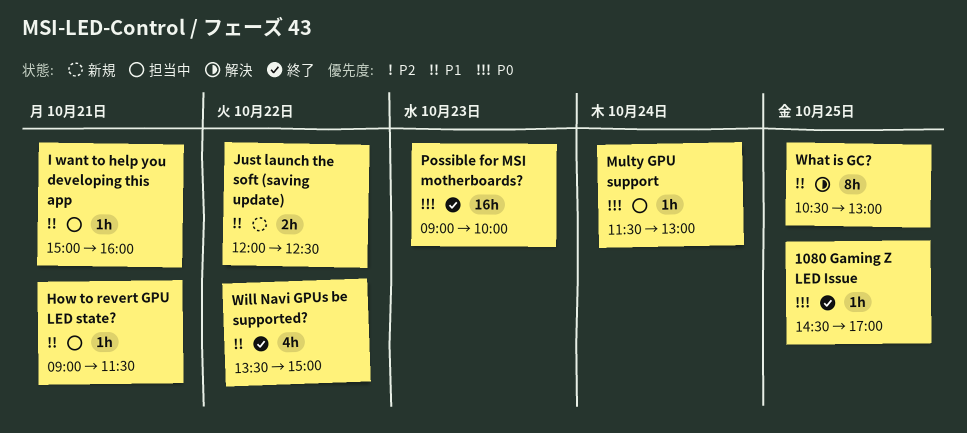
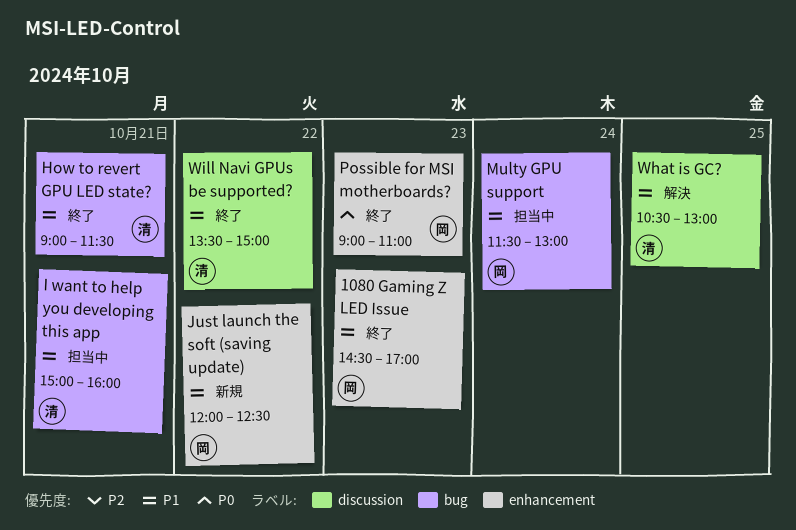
1080 Gaming Z LED Issue, priority: P0 -> P1
1080 Gaming Z LED Issue, day: Oct 25 -> Oct 23
How to revert GPU LED state?, status: 担当中 -> 終了
Multy GPU support, priority: P0 -> P1
Possible for MSI motherboards?, ends: 10:00 -> 11:00

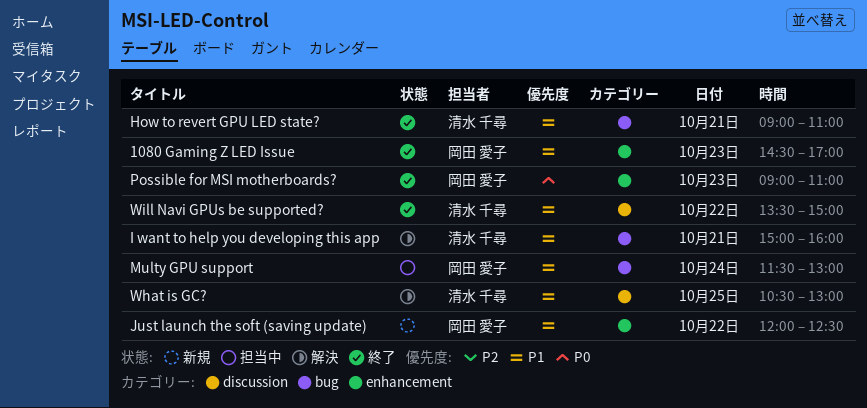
How to revert GPU LED state?, ends: 11:30 -> 11:00
I want to help you developing this app, status: 担当中 -> 解決

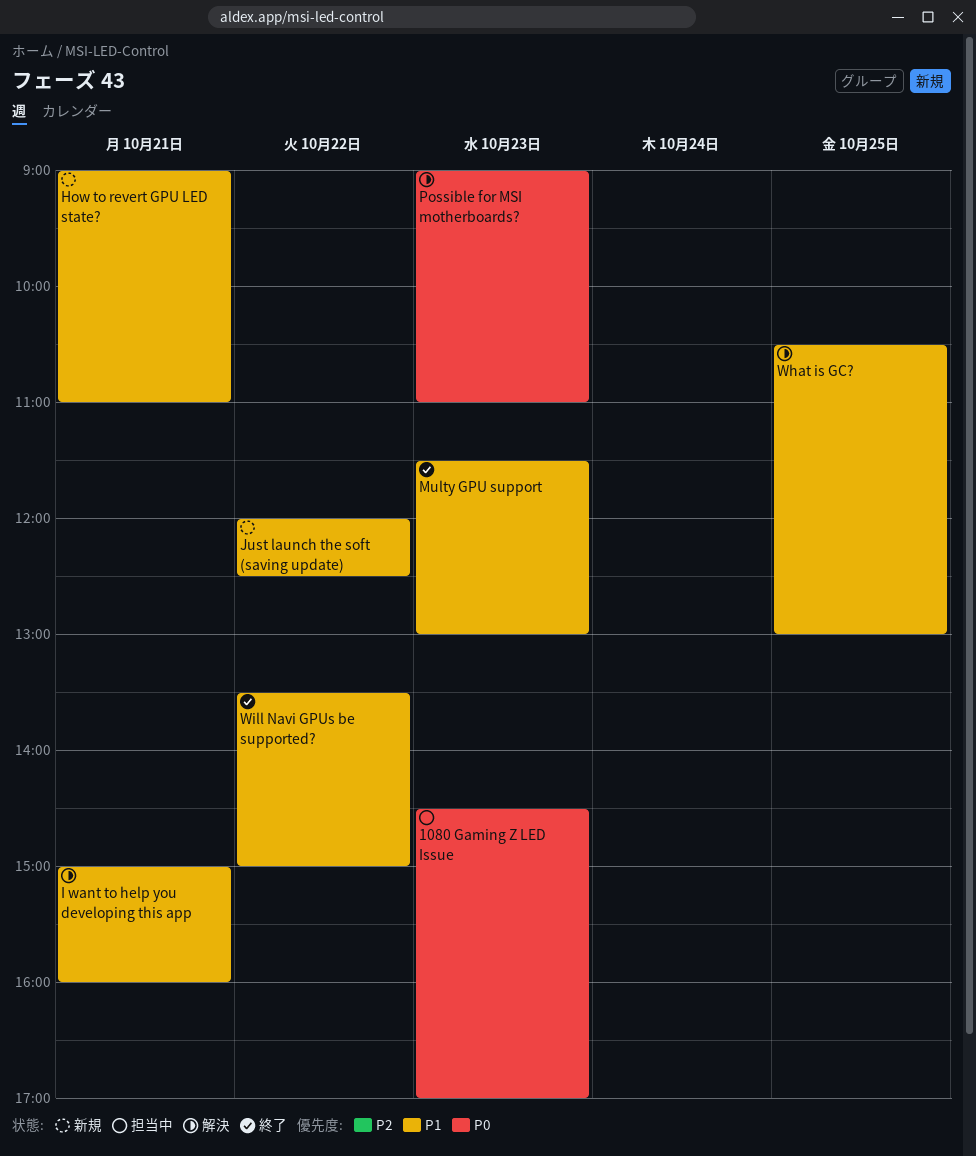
1080 Gaming Z LED Issue, status: 終了 -> 担当中
1080 Gaming Z LED Issue, priority: P1 -> P0
How to revert GPU LED state?, status: 終了 -> 新規
Multy GPU support, status: 担当中 -> 終了
Multy GPU support, day: Oct 24 -> Oct 23
Possible for MSI motherboards?, status: 終了 -> 解決

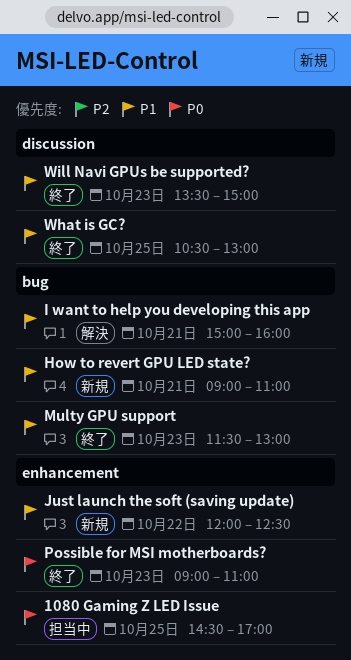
1080 Gaming Z LED Issue, day: Oct 23 -> Oct 25
Possible for MSI motherboards?, status: 解決 -> 終了
What is GC?, status: 解決 -> 終了
Will Navi GPUs be supported?, day: Oct 22 -> Oct 23

